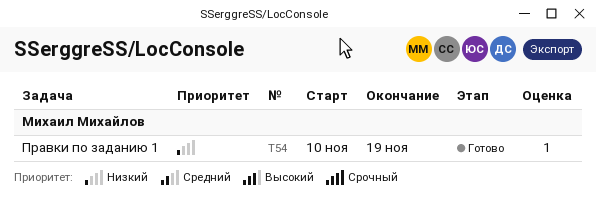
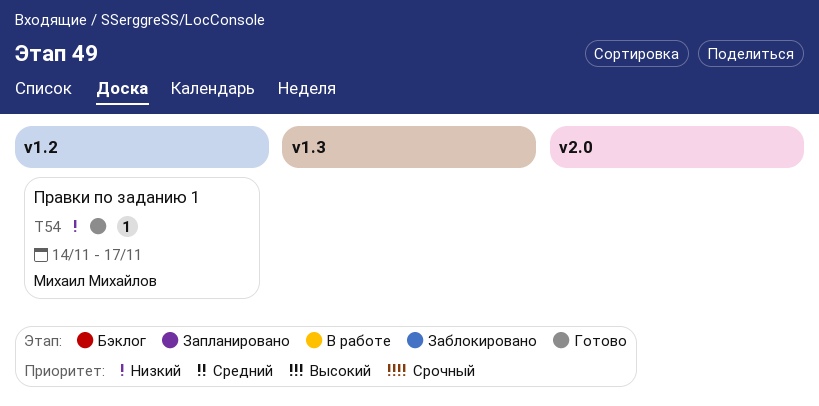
T54, start: Nov 10 -> Nov 14
T54, due: Nov 19 -> Nov 17

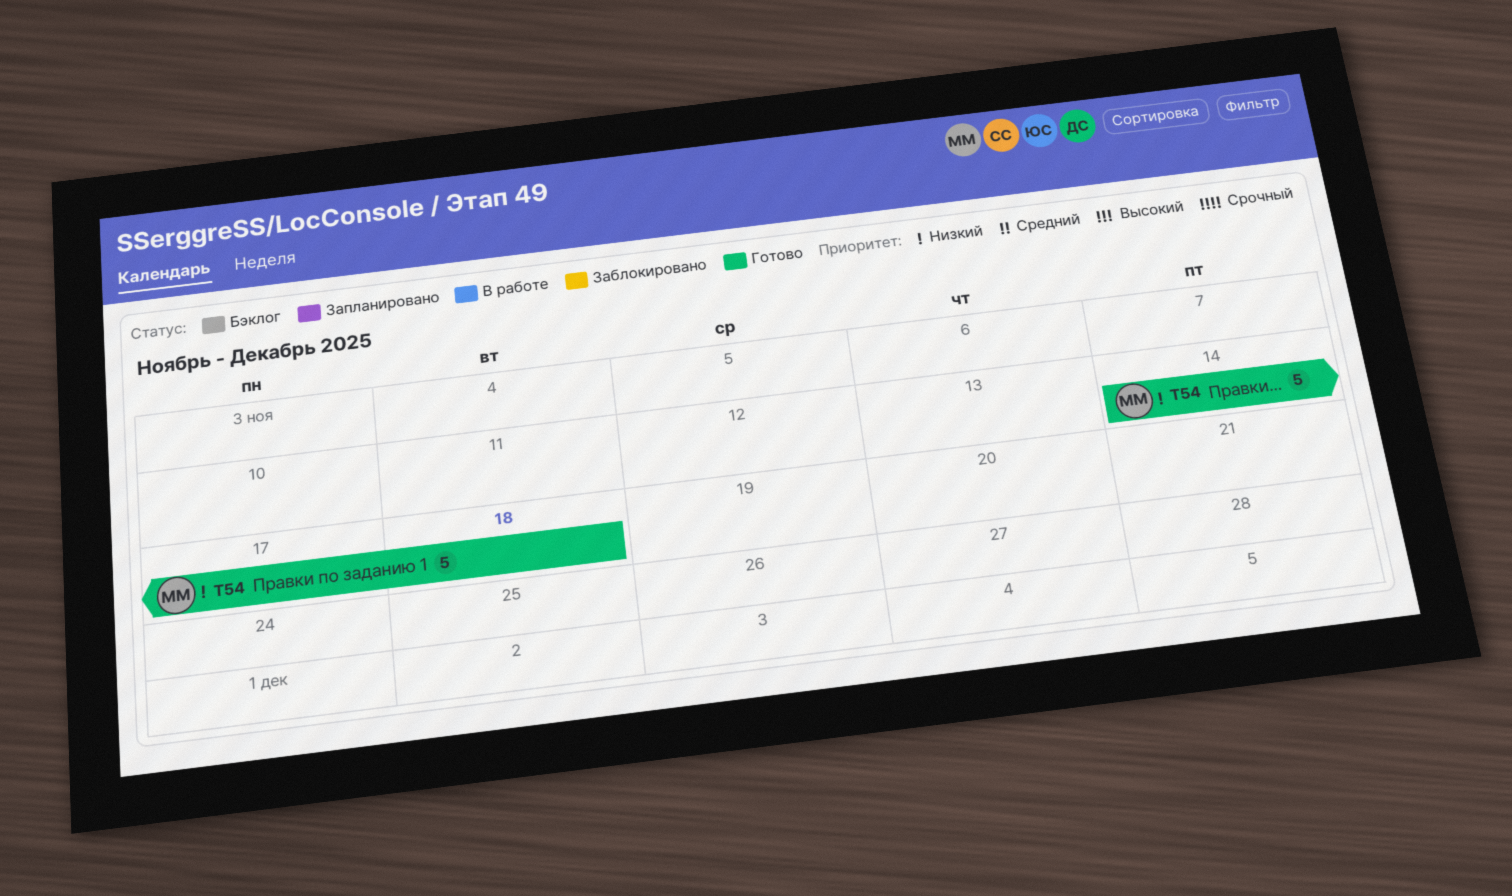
T54, estimate: 1 -> 5
T54, due: Nov 17 -> Nov 18

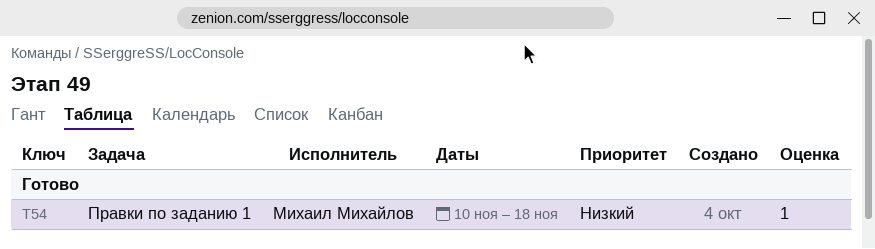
T54, estimate: 5 -> 1
T54, start: Nov 14 -> Nov 10

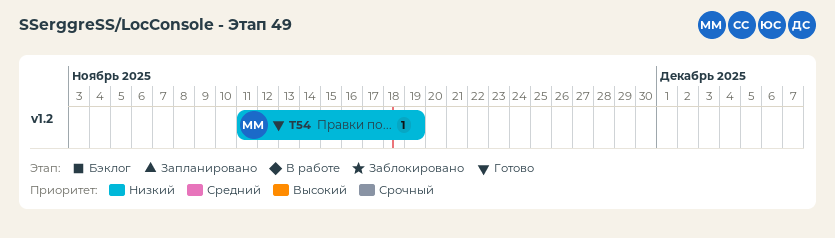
T54, start: Nov 10 -> Nov 11
T54, due: Nov 18 -> Nov 19

